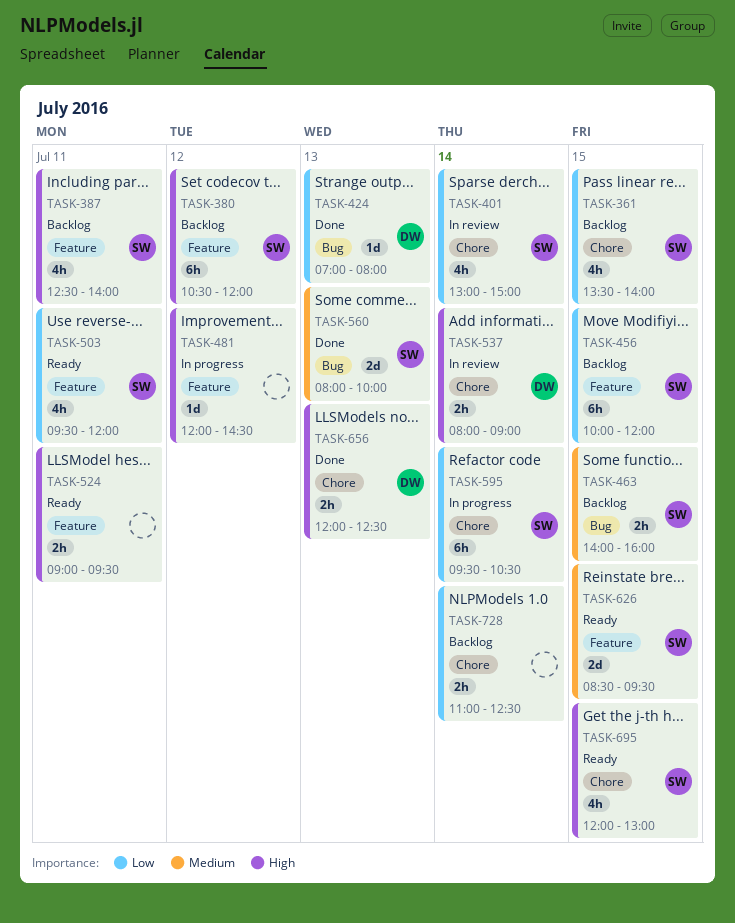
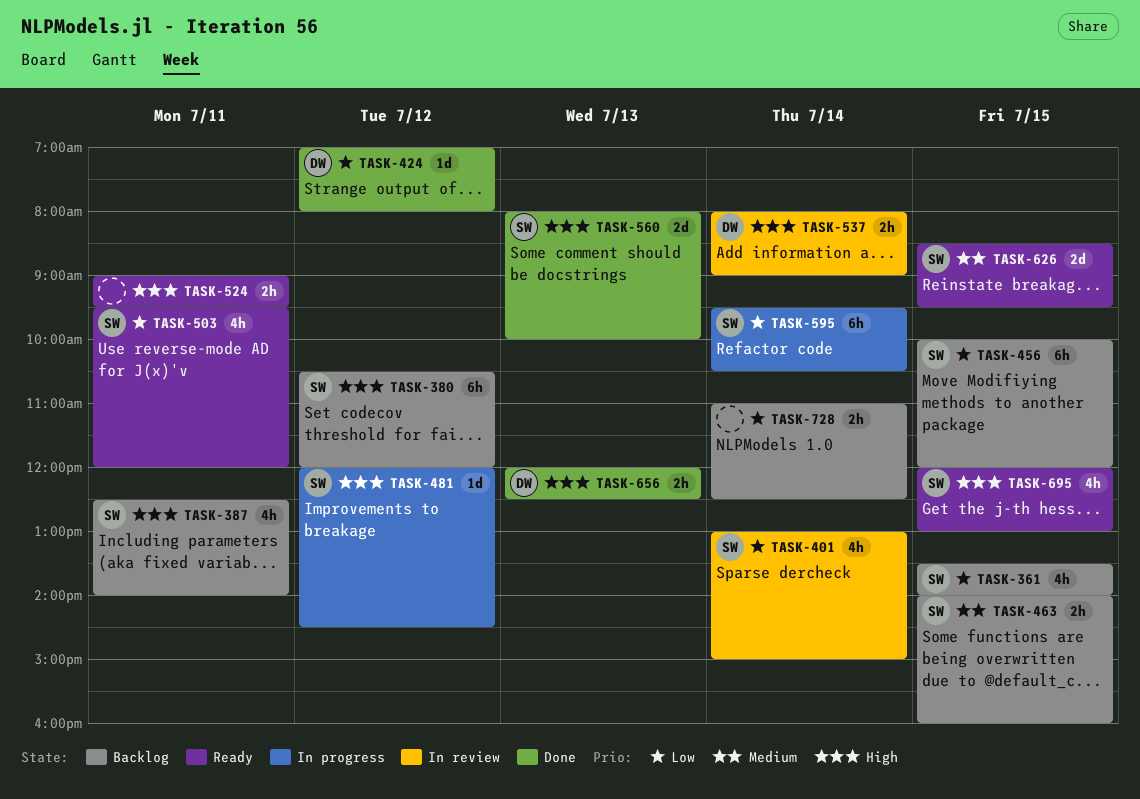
TASK-424, day: Jul 13 -> Jul 12
TASK-481, owner: none -> SW
TASK-560, priority: Medium -> High

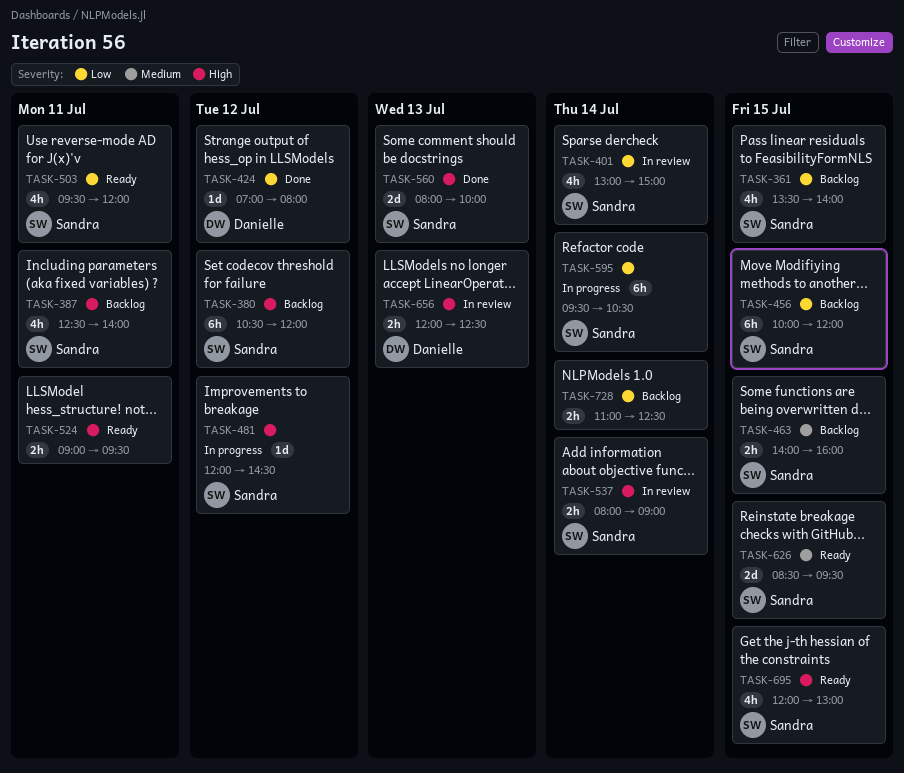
TASK-537, owner: Danielle -> Sandra
TASK-656, status: Done -> In review

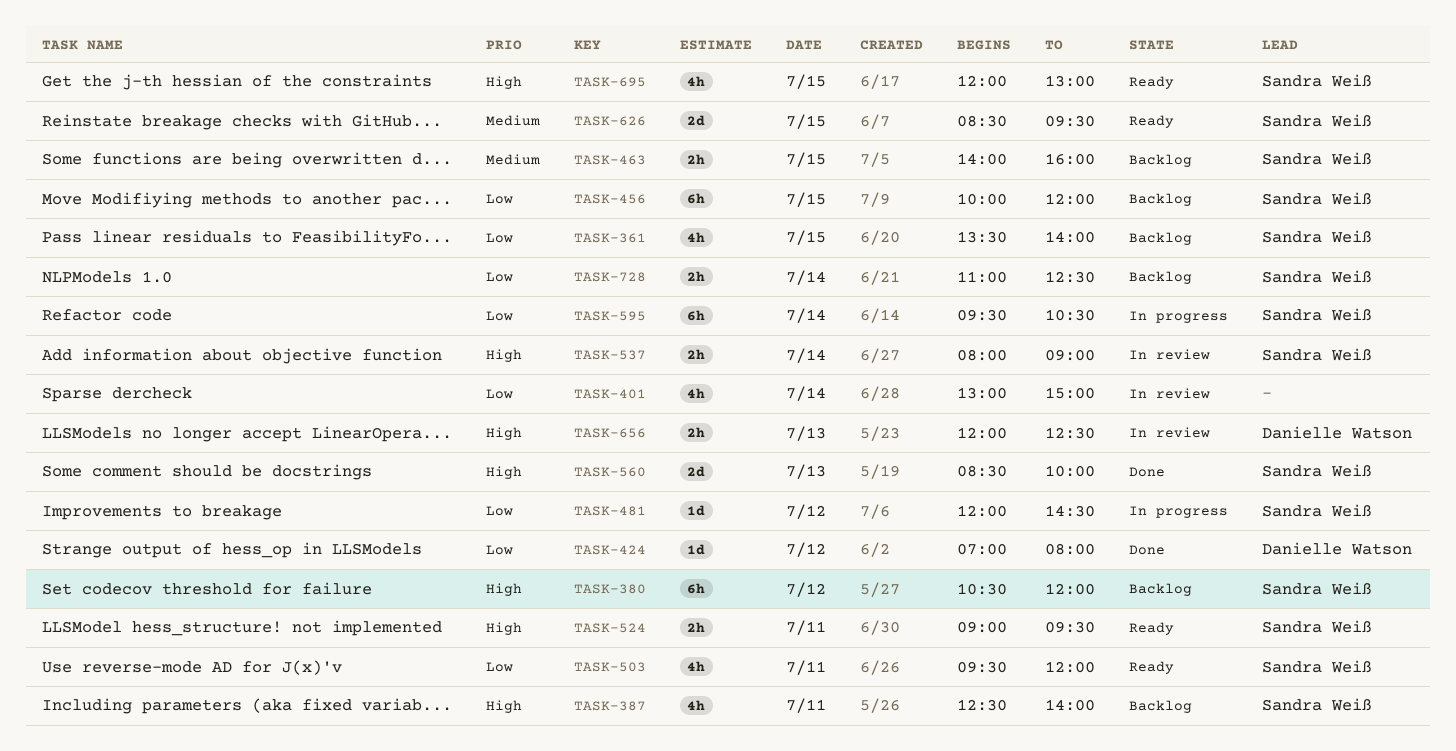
TASK-401, owner: Sandra Weiß -> none
TASK-481, priority: High -> Low
TASK-524, owner: none -> Sandra Weiß
TASK-560, begins: 08:00 -> 08:30
TASK-728, owner: none -> Sandra Weiß

